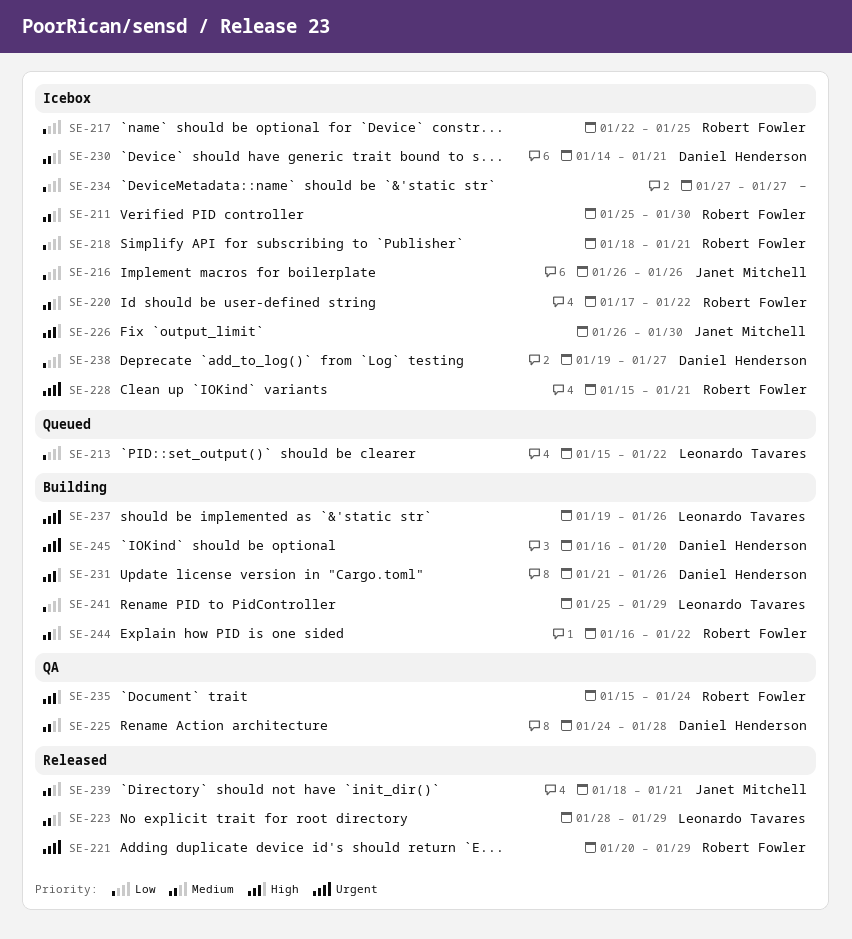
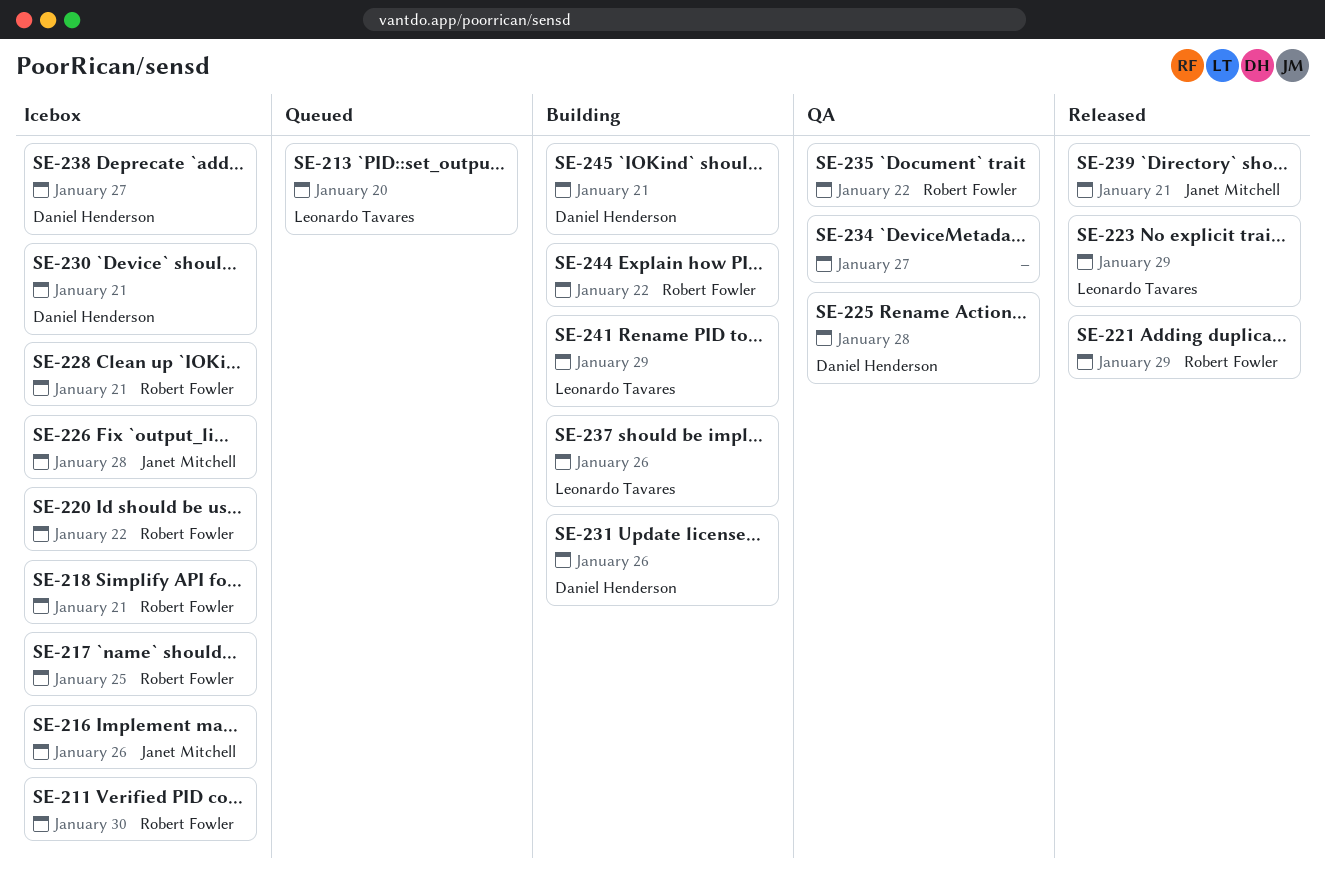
SE-213, due: Jan 22 -> Jan 20
SE-226, due: Jan 30 -> Jan 28
SE-234, status: Icebox -> QA
SE-235, due: Jan 24 -> Jan 22
SE-245, due: Jan 20 -> Jan 21

